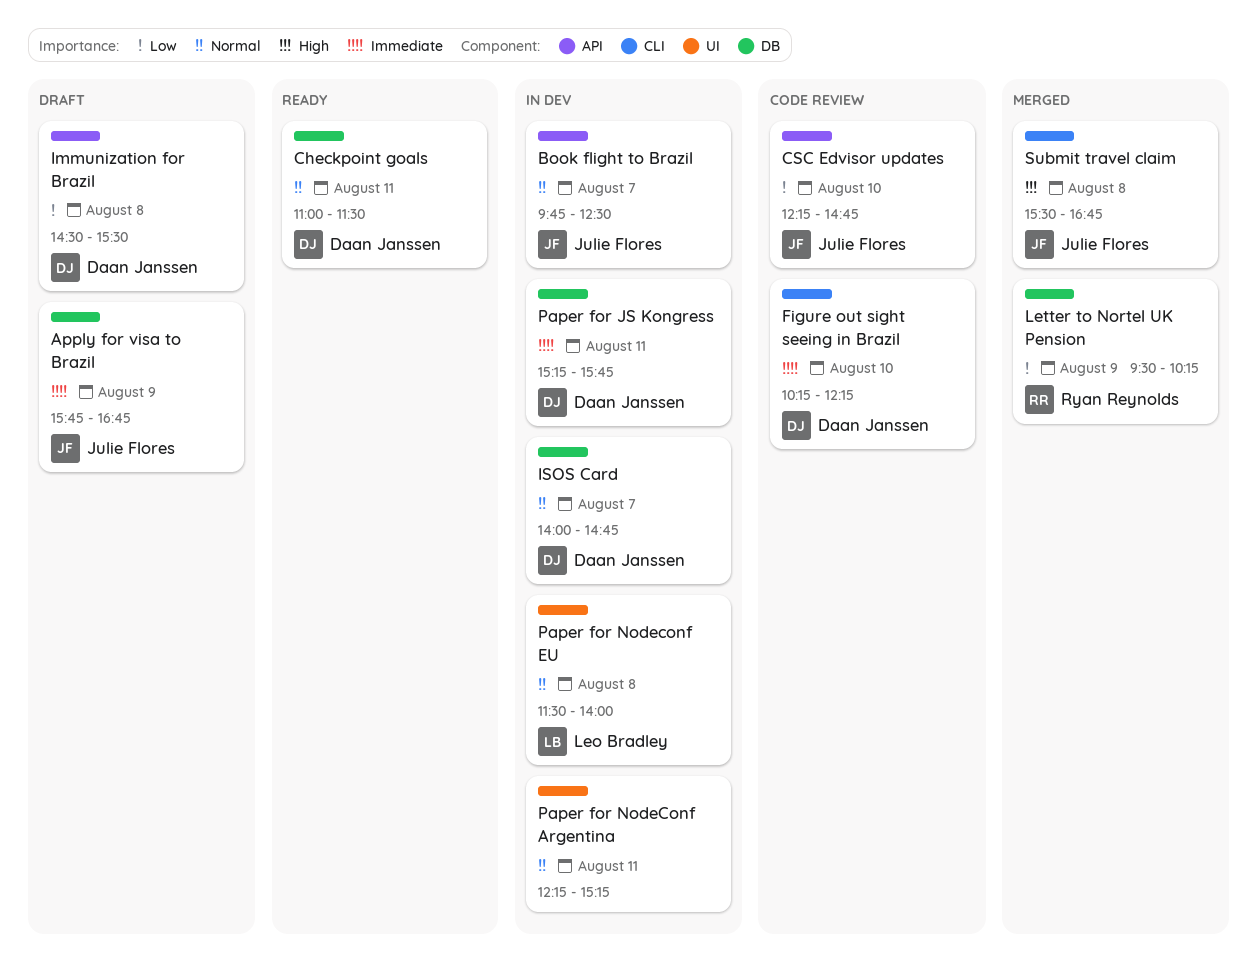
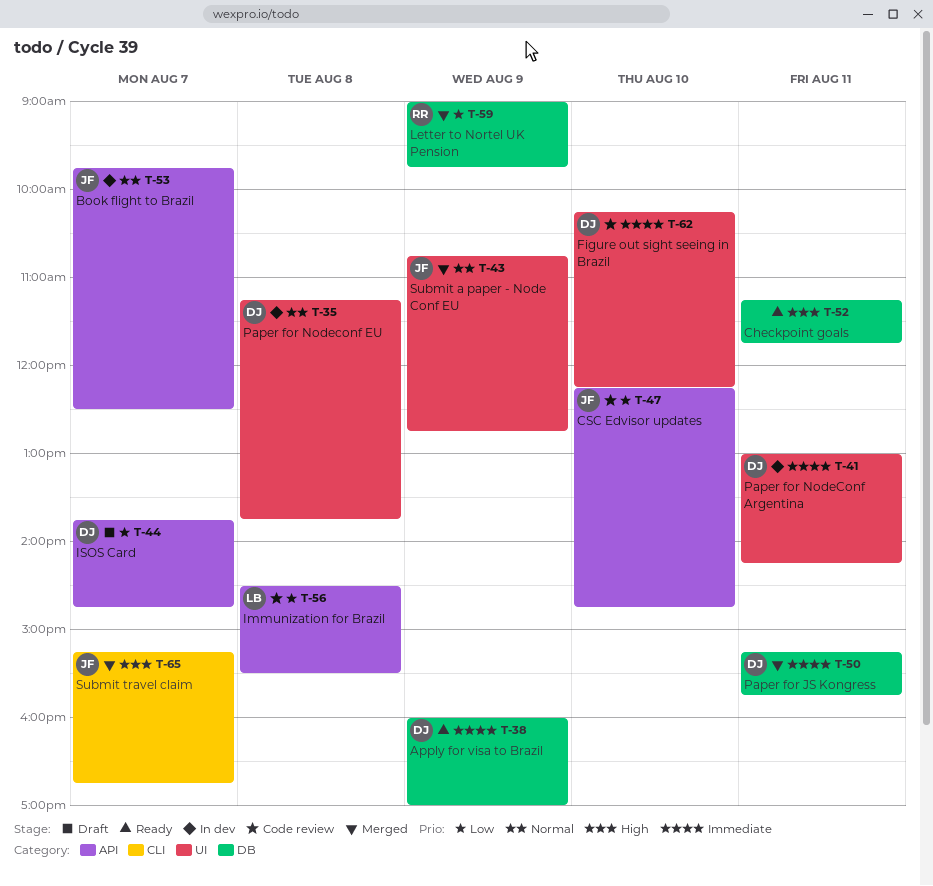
Apply for visa to Brazil, status: Draft -> Ready
Apply for visa to Brazil, owner: Julie Flores -> Daan Janssen
Apply for visa to Brazil, begins: 15:45 -> 16:00
Apply for visa to Brazil, ends: 16:45 -> 17:00
Checkpoint goals, owner: Daan Janssen -> none
Checkpoint goals, priority: Normal -> High
Checkpoint goals, begins: 11:00 -> 11:15
Checkpoint goals, ends: 11:30 -> 11:45
Figure out sight seeing in Brazil, label: CLI -> UI
Immunization for Brazil, status: Draft -> Code review
Immunization for Brazil, owner: Daan Janssen -> Leo Bradley
ISOS Card, status: In dev -> Draft
ISOS Card, priority: Normal -> Low
ISOS Card, label: DB -> API
ISOS Card, begins: 14:00 -> 13:45
Letter to Nortel UK Pension, begins: 09:30 -> 09:00
Letter to Nortel UK Pension, ends: 10:15 -> 09:45
Paper for JS Kongress, status: In dev -> Merged
Paper for NodeConf Argentina, owner: none -> Daan Janssen
Paper for NodeConf Argentina, priority: Normal -> Immediate
Paper for NodeConf Argentina, begins: 12:15 -> 13:00
Paper for NodeConf Argentina, ends: 15:15 -> 14:15
Paper for Nodeconf EU, owner: Leo Bradley -> Daan Janssen
Paper for Nodeconf EU, begins: 11:30 -> 11:15
Paper for Nodeconf EU, ends: 14:00 -> 13:45
Submit a paper - Node Conf EU: none -> present
Submit travel claim, day: Aug 8 -> Aug 7
Submit travel claim, begins: 15:30 -> 15:15

